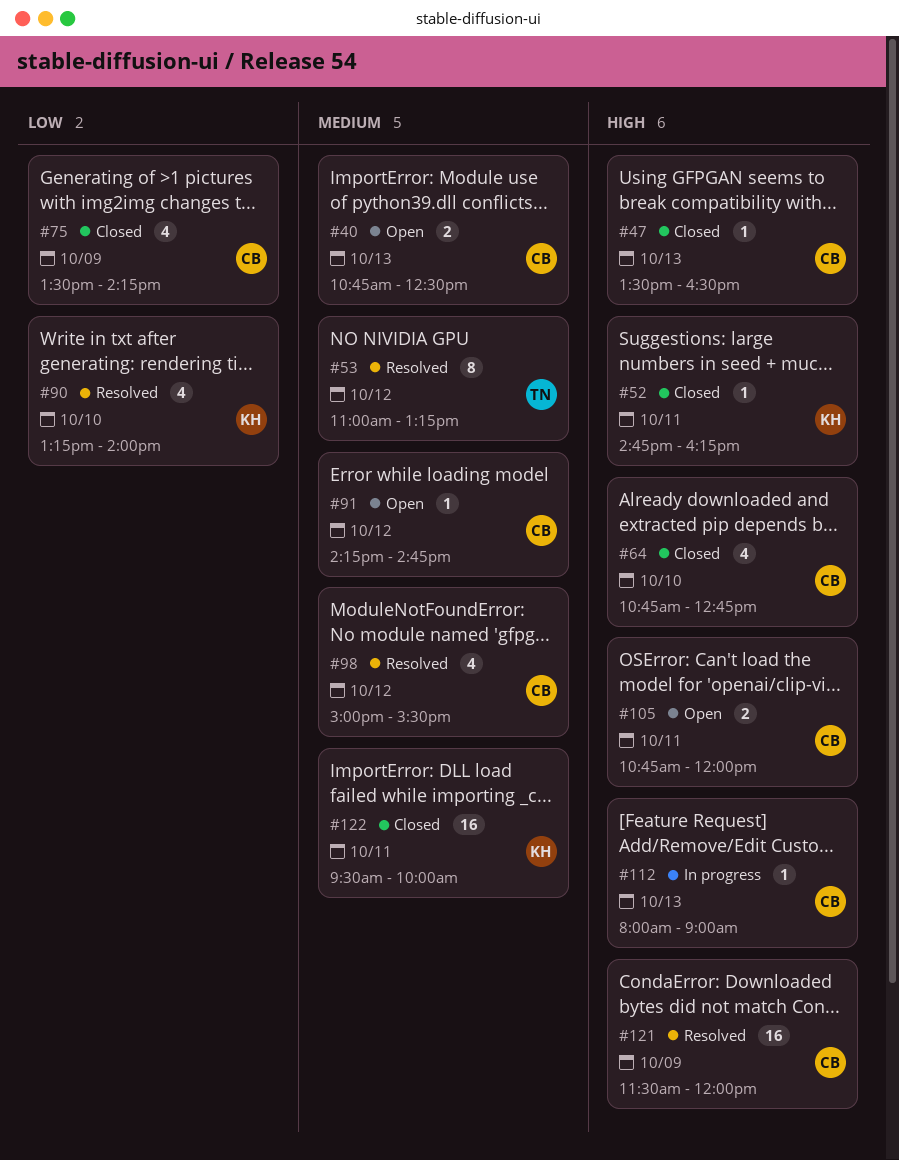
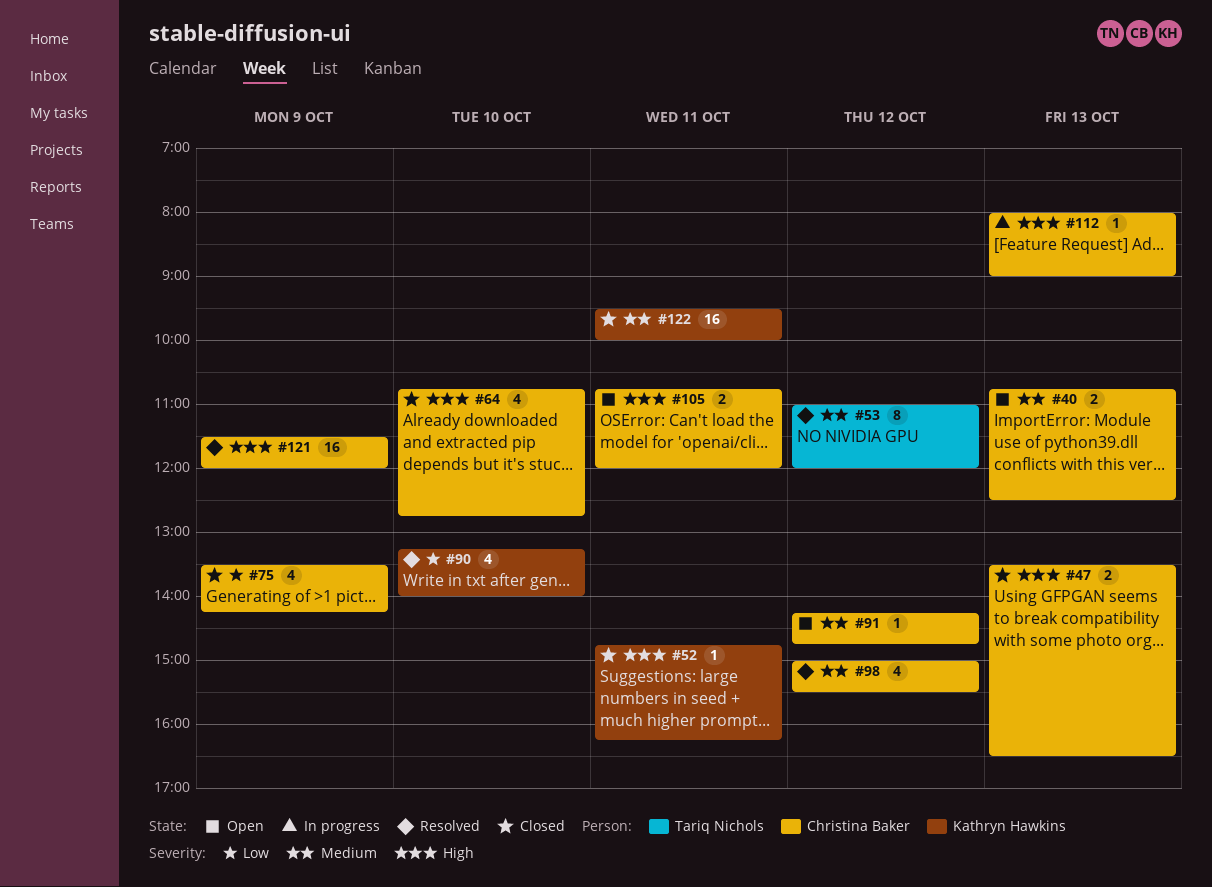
#47, estimate: 1 -> 2
#53, ends: 13:15 -> 12:00

